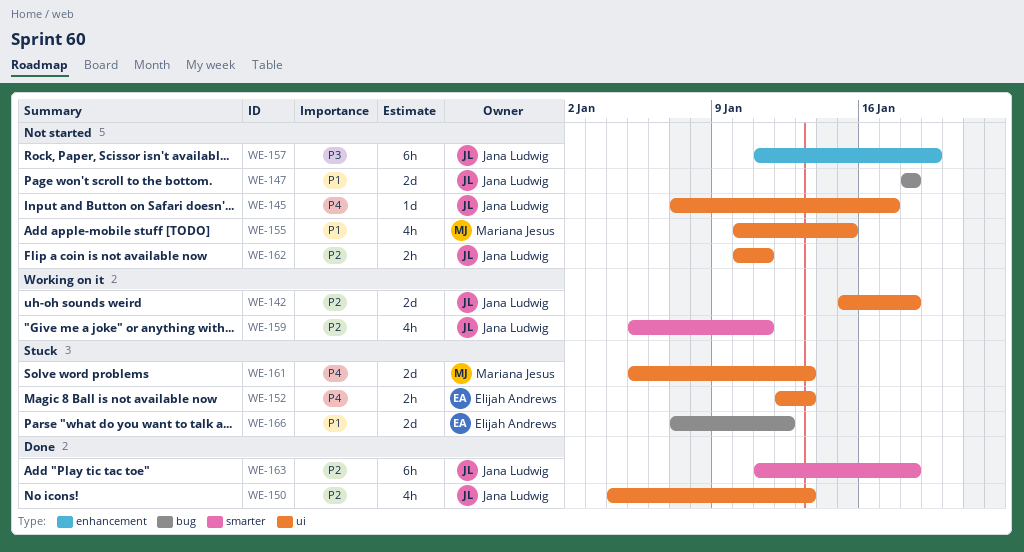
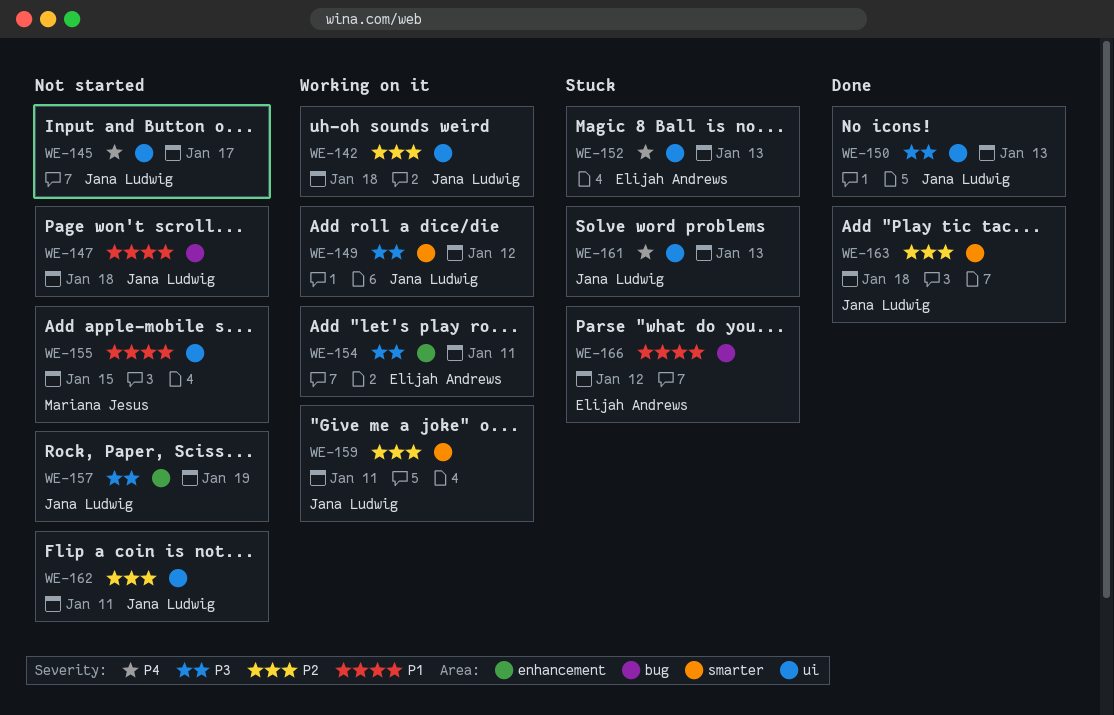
WE-149: none -> present
WE-150, priority: P2 -> P3
WE-154: none -> present
WE-161, owner: Mariana Jesus -> Jana Ludwig

